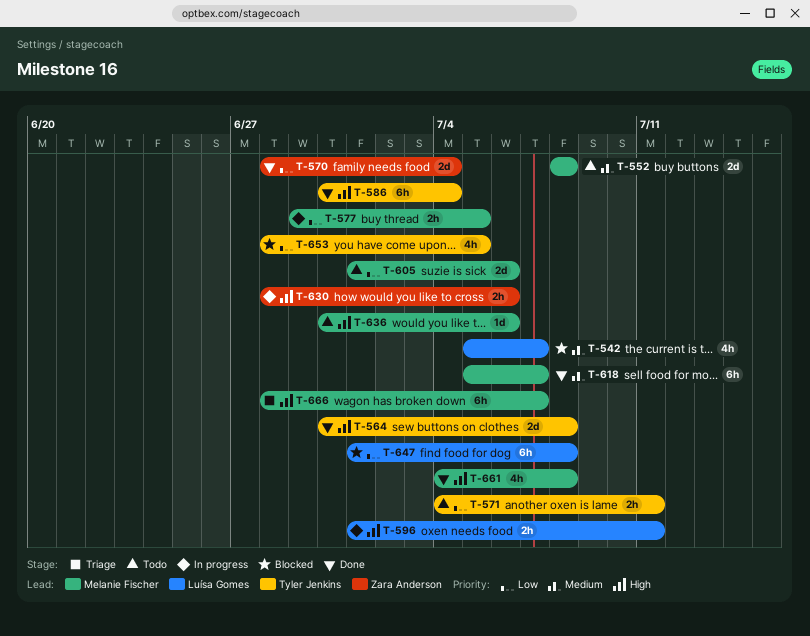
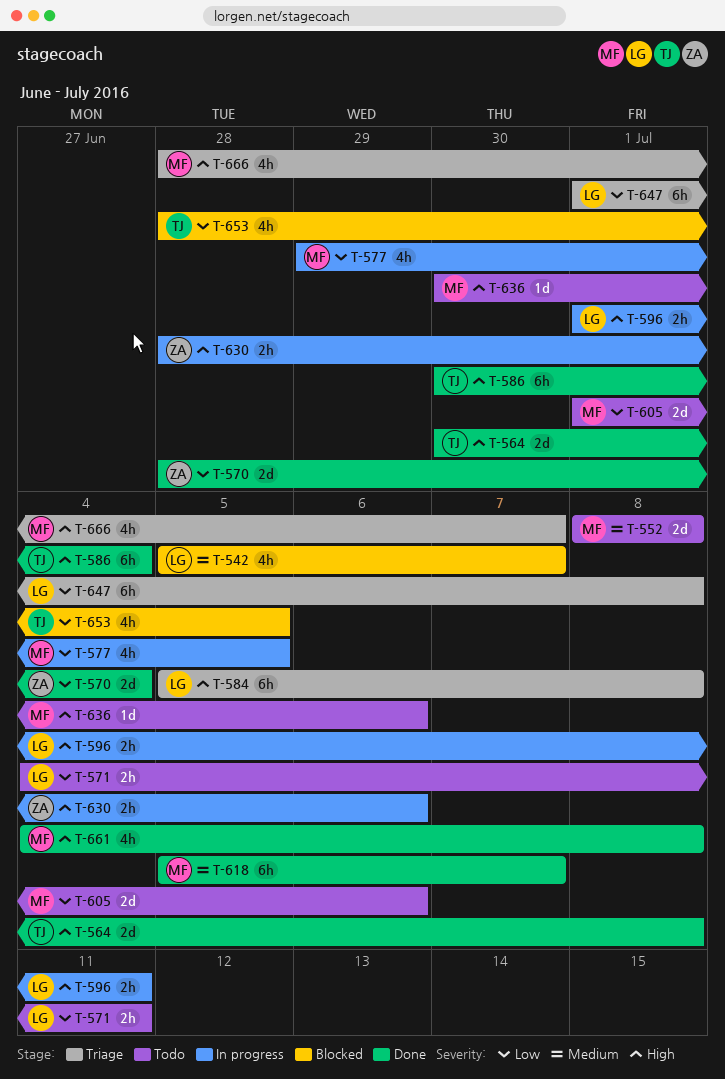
T-571, owner: Tyler Jenkins -> Luísa Gomes
T-577, estimate: 2h -> 4h
T-584: none -> present
T-647, status: Blocked -> Triage
T-666, estimate: 6h -> 4h

